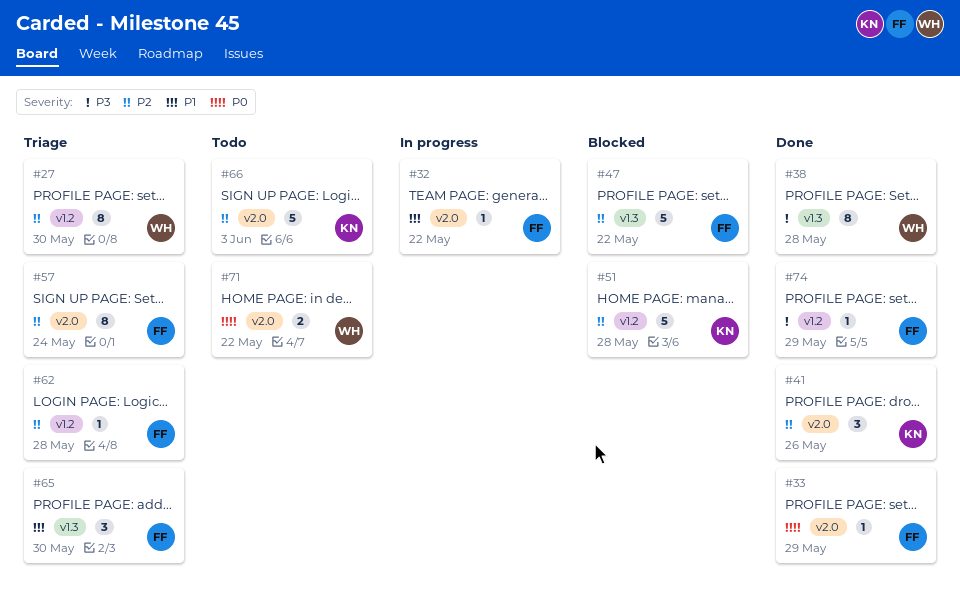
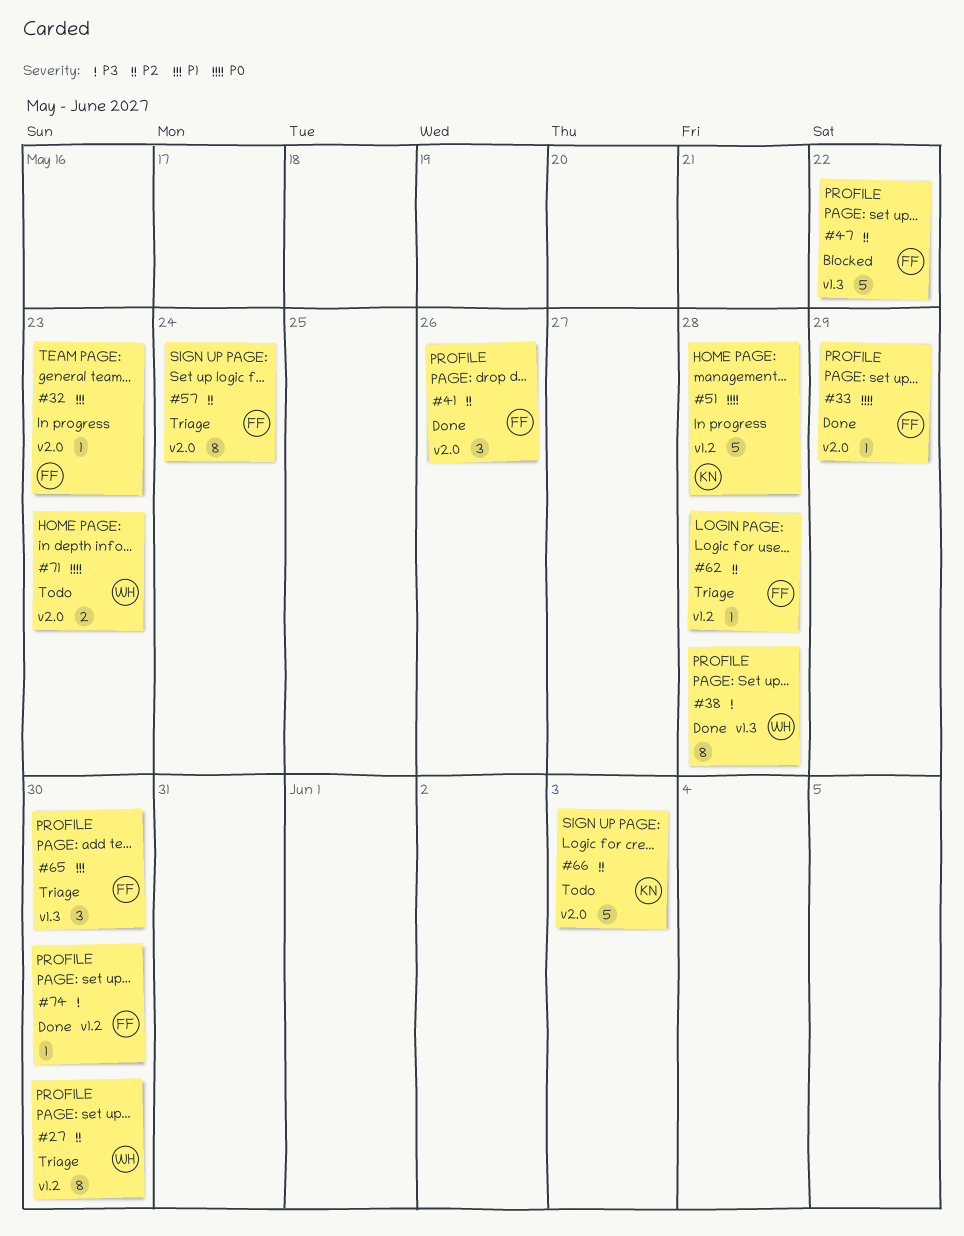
#32, due: May 22 -> May 23
#41, owner: KN -> FF
#51, status: Blocked -> In progress
#51, priority: P2 -> P0
#71, due: May 22 -> May 23
#74, due: May 29 -> May 30

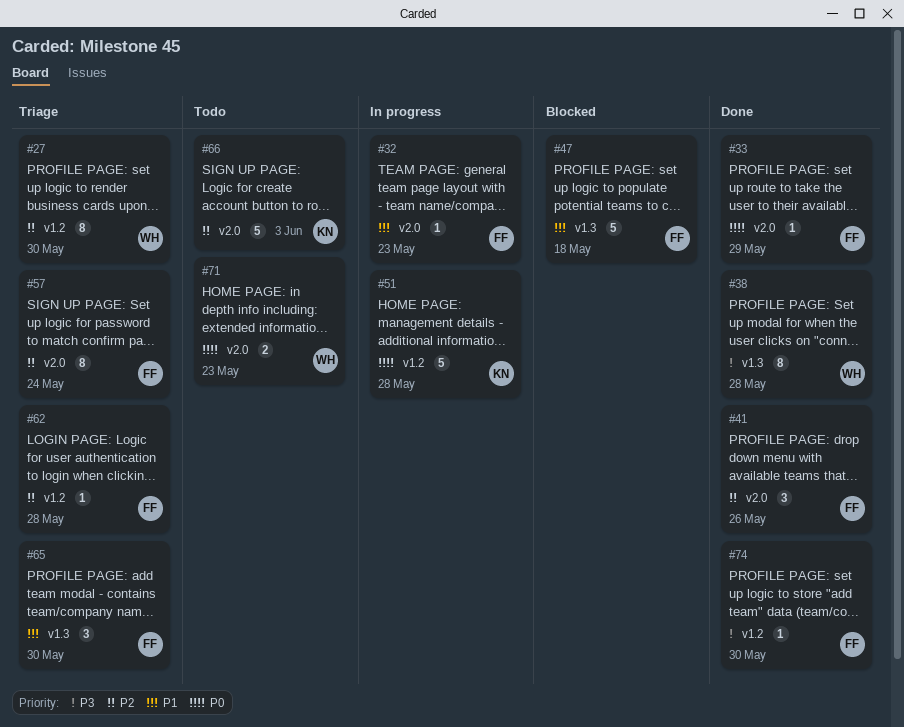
#47, priority: P2 -> P1
#47, due: May 22 -> May 18

